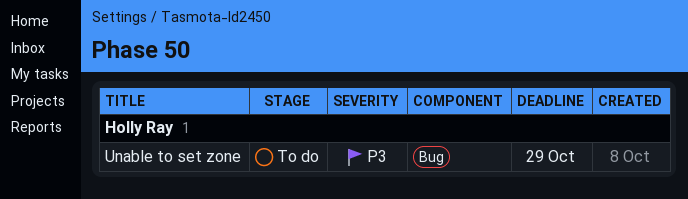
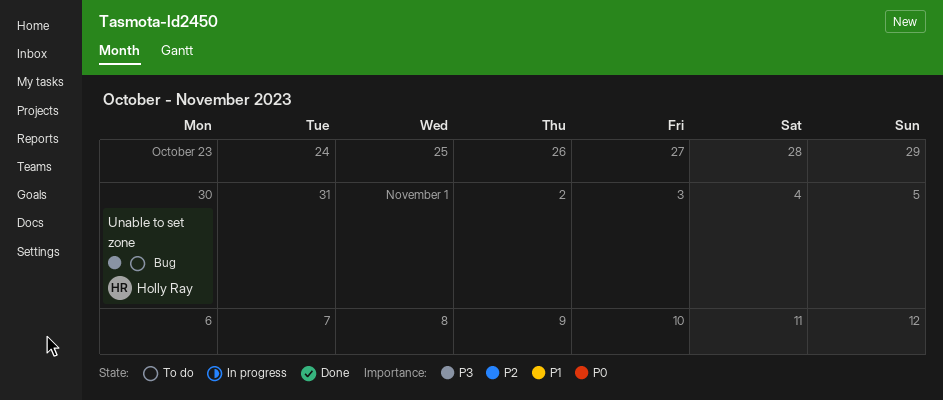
Unable to set zone, due: Oct 29 -> Oct 30

